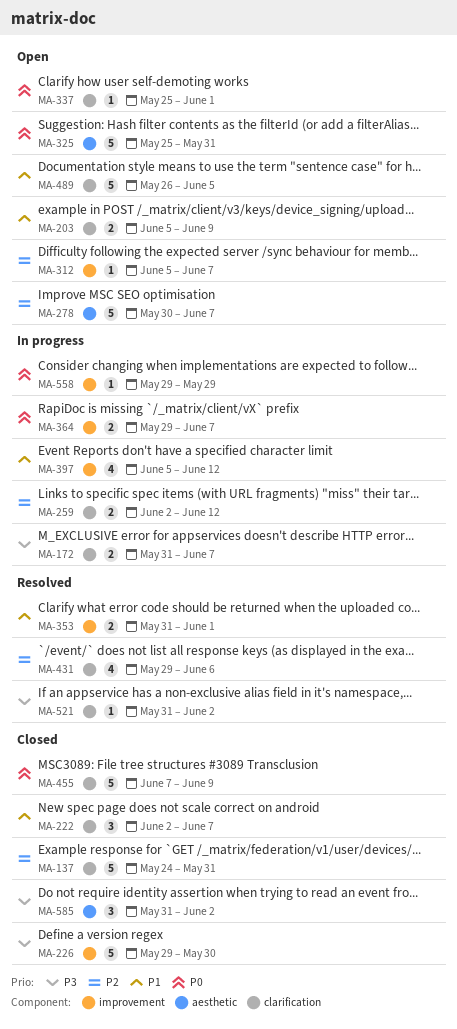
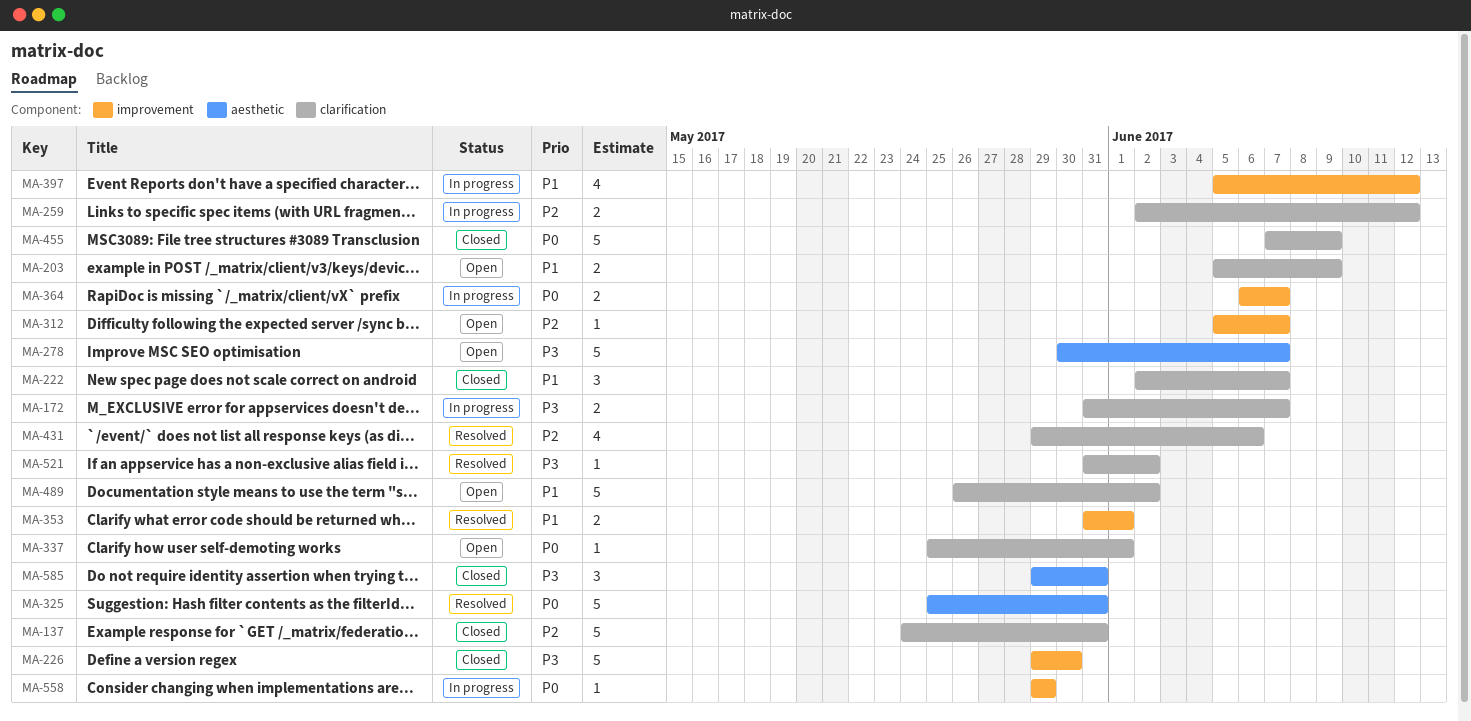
MA-278, priority: P2 -> P3
MA-325, status: Open -> Resolved
MA-364, start: May 29 -> Jun 6
MA-489, due: Jun 5 -> Jun 2
MA-585, start: May 31 -> May 29
MA-585, due: Jun 2 -> May 31

